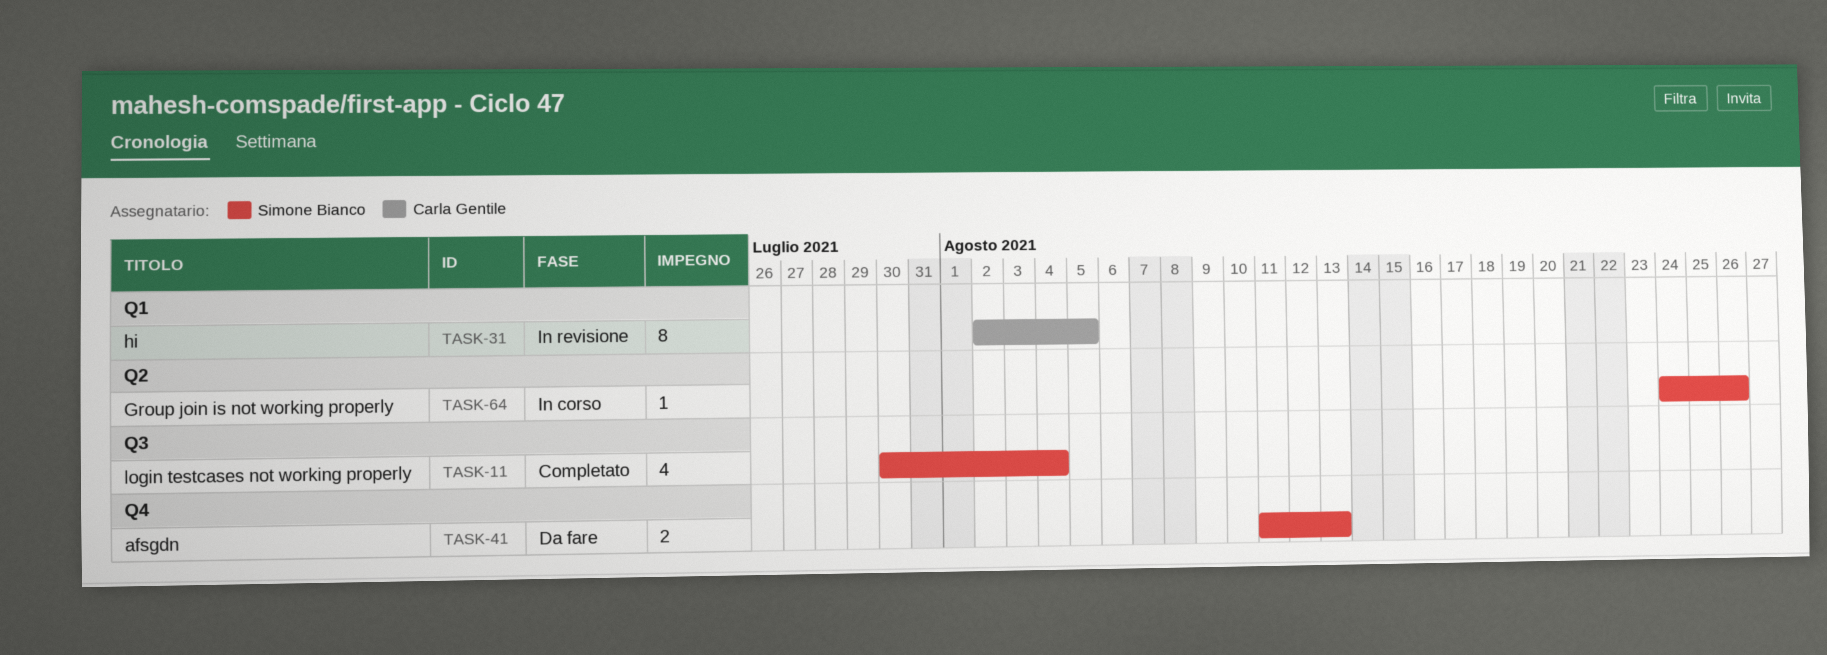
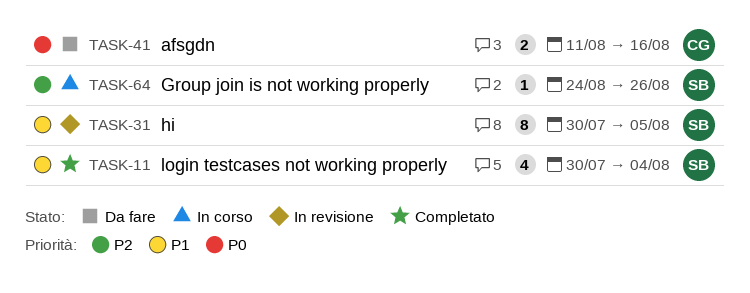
TASK-31, owner: Carla Gentile -> Simone Bianco
TASK-31, start: Aug 2 -> Jul 30
TASK-41, owner: Simone Bianco -> Carla Gentile
TASK-41, due: Aug 13 -> Aug 16

